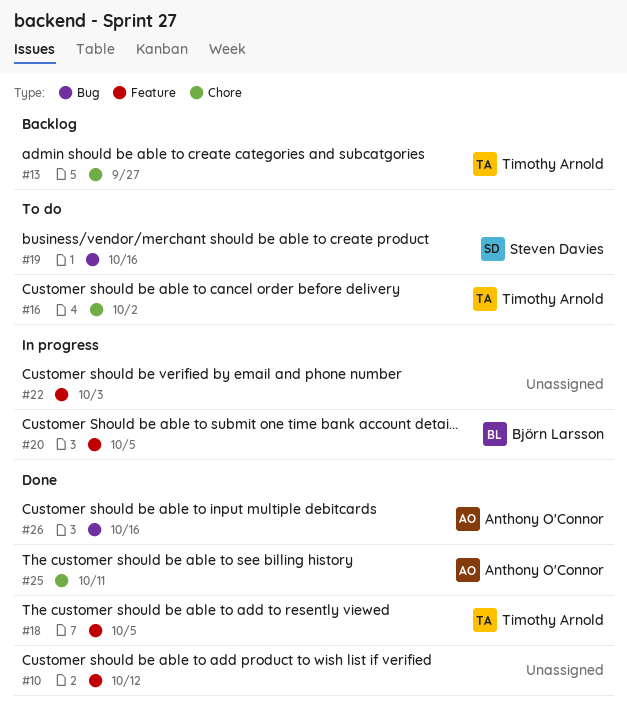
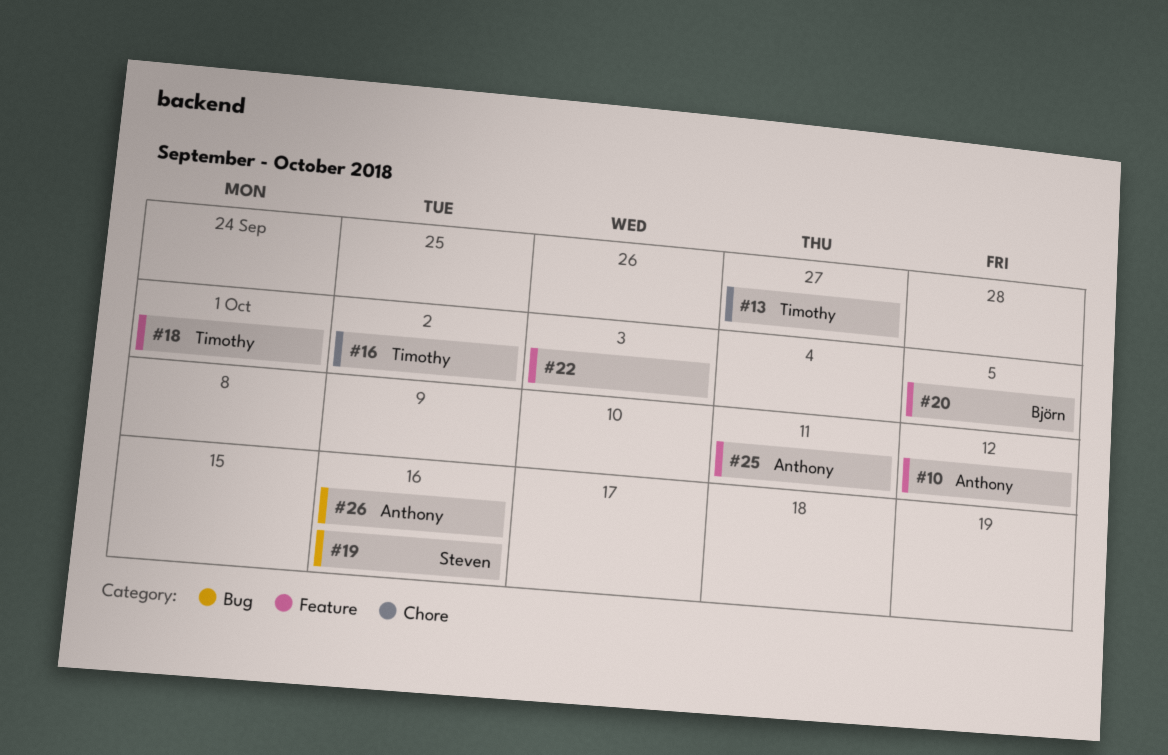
#10, owner: none -> Anthony O'Connor
#18, due: Oct 5 -> Oct 1
#25, label: Chore -> Feature

